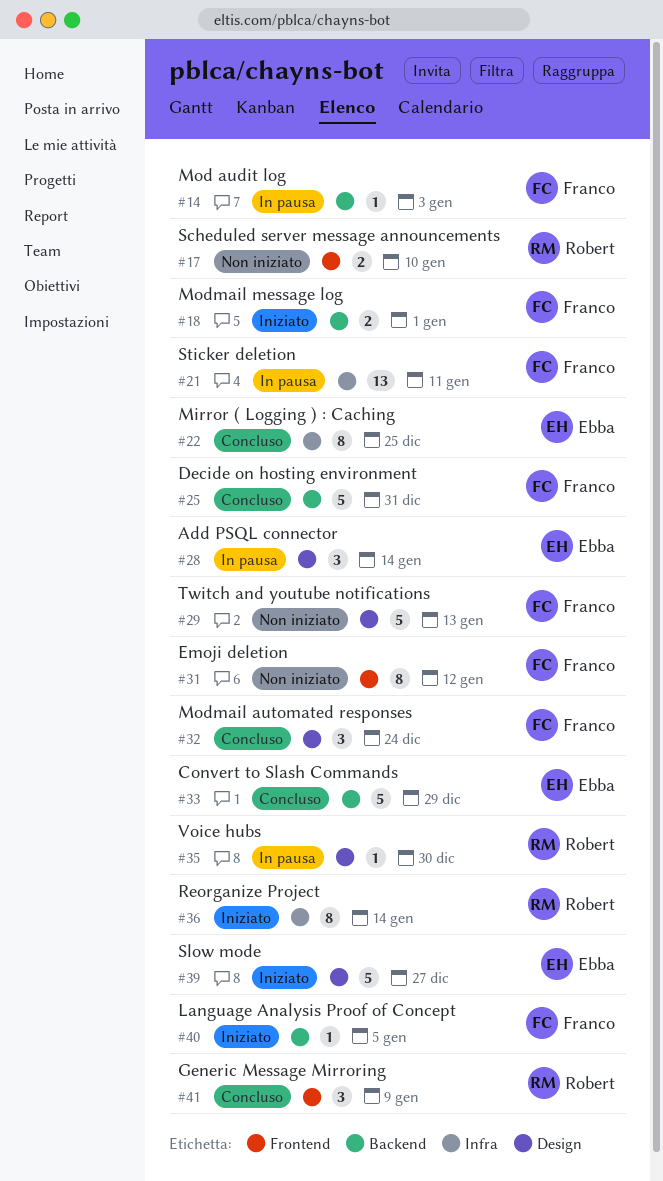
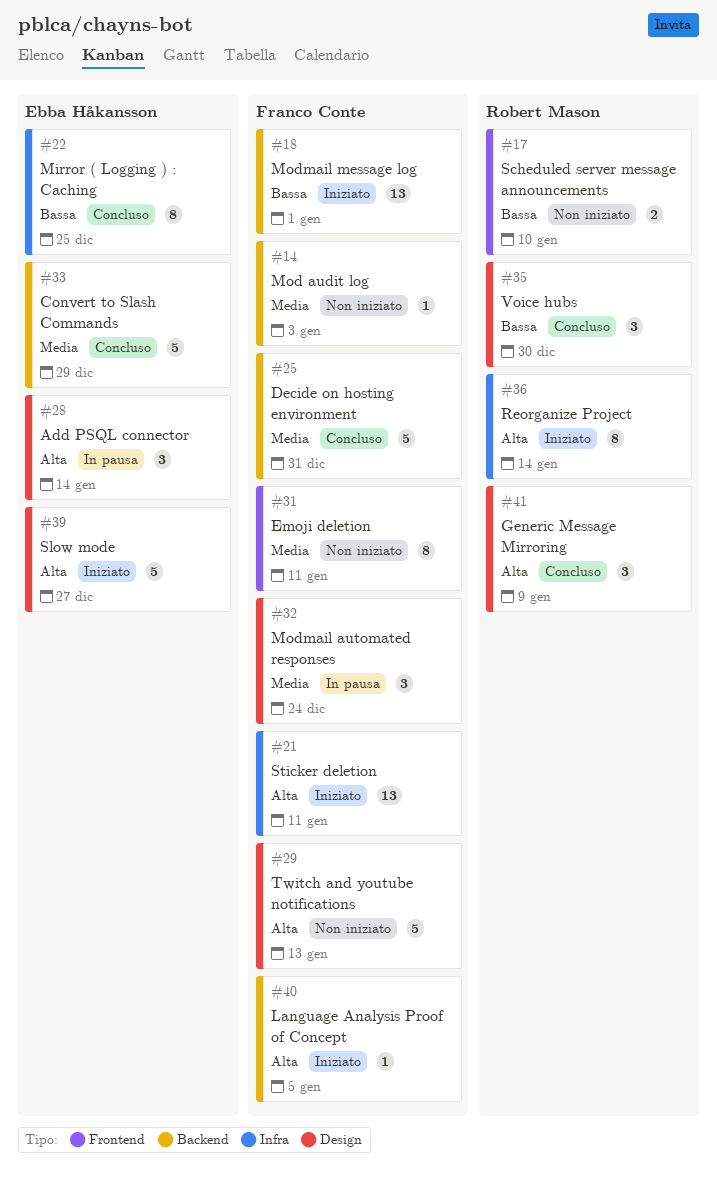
#14, status: In pausa -> Non iniziato
#18, estimate: 2 -> 13
#21, status: In pausa -> Iniziato
#31, due: Jan 12 -> Jan 11
#32, status: Concluso -> In pausa
#35, status: In pausa -> Concluso
#35, estimate: 1 -> 3
#41, label: Frontend -> Design

